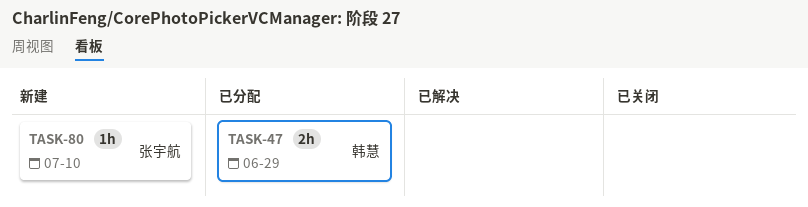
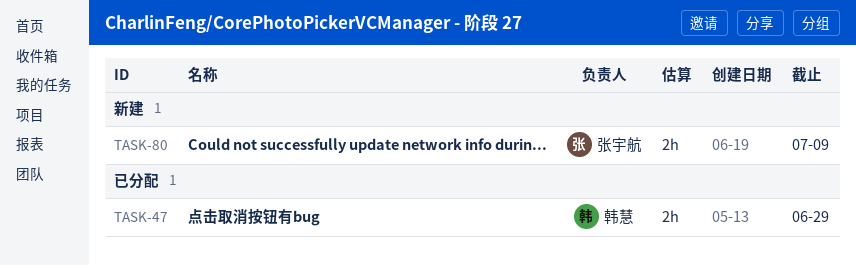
TASK-80, estimate: 1h -> 2h
TASK-80, due: Jul 10 -> Jul 9

